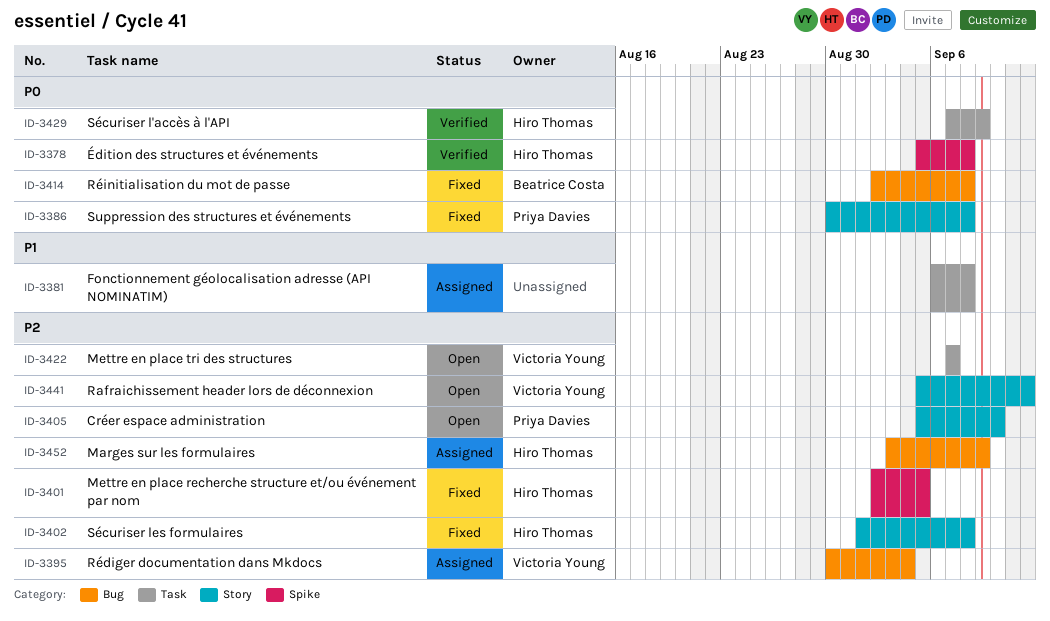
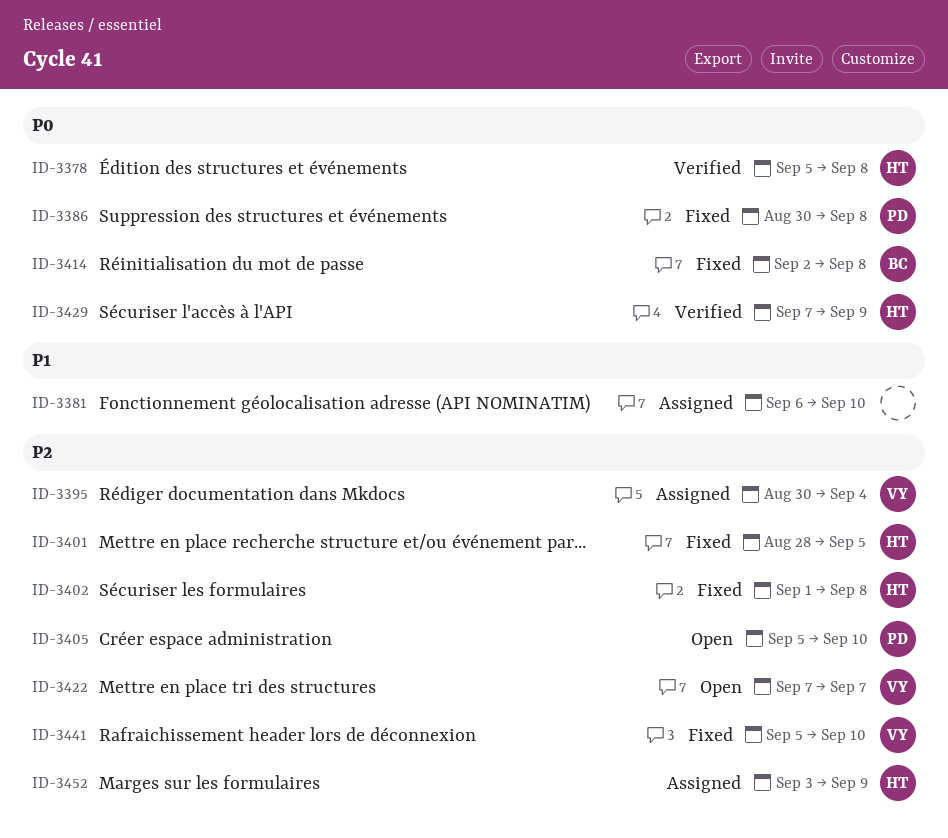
ID-3381, due: Sep 8 -> Sep 10
ID-3401, start: Sep 2 -> Aug 28
ID-3441, status: Open -> Fixed
ID-3441, due: Sep 12 -> Sep 10

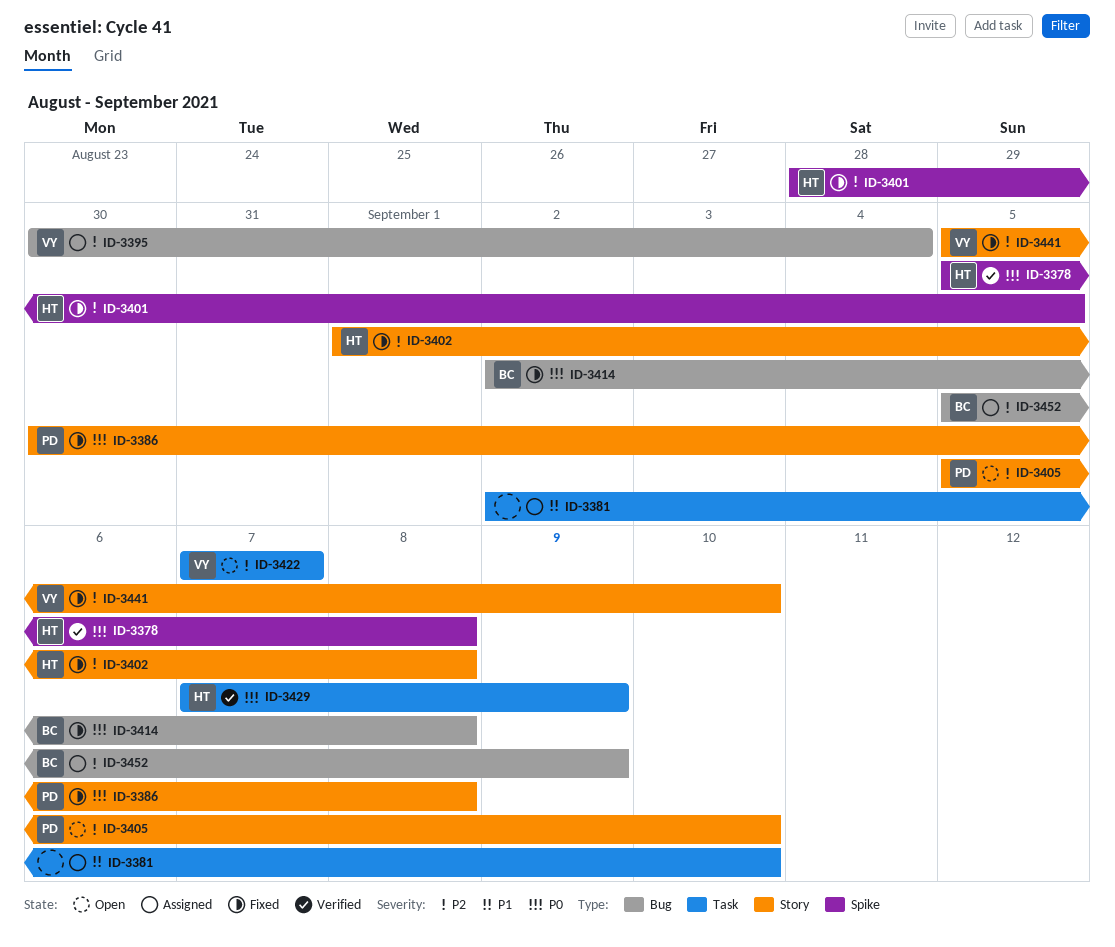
ID-3381, start: Sep 6 -> Sep 2
ID-3452, owner: HT -> BC
ID-3452, start: Sep 3 -> Sep 5

